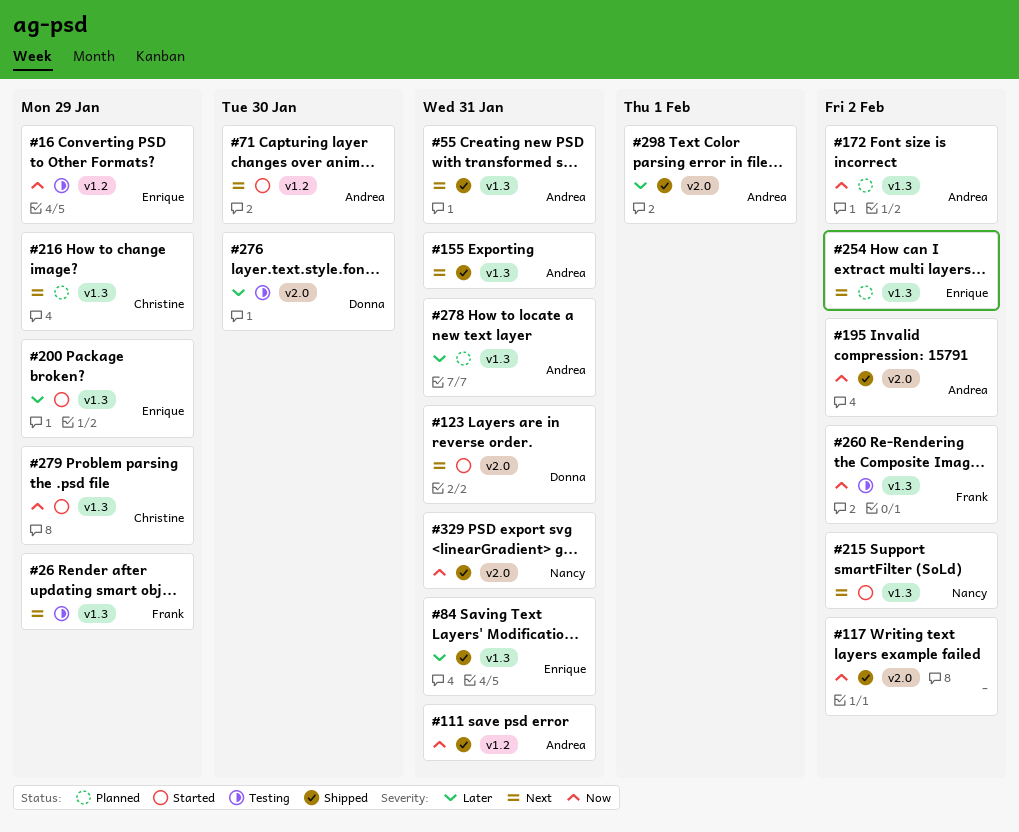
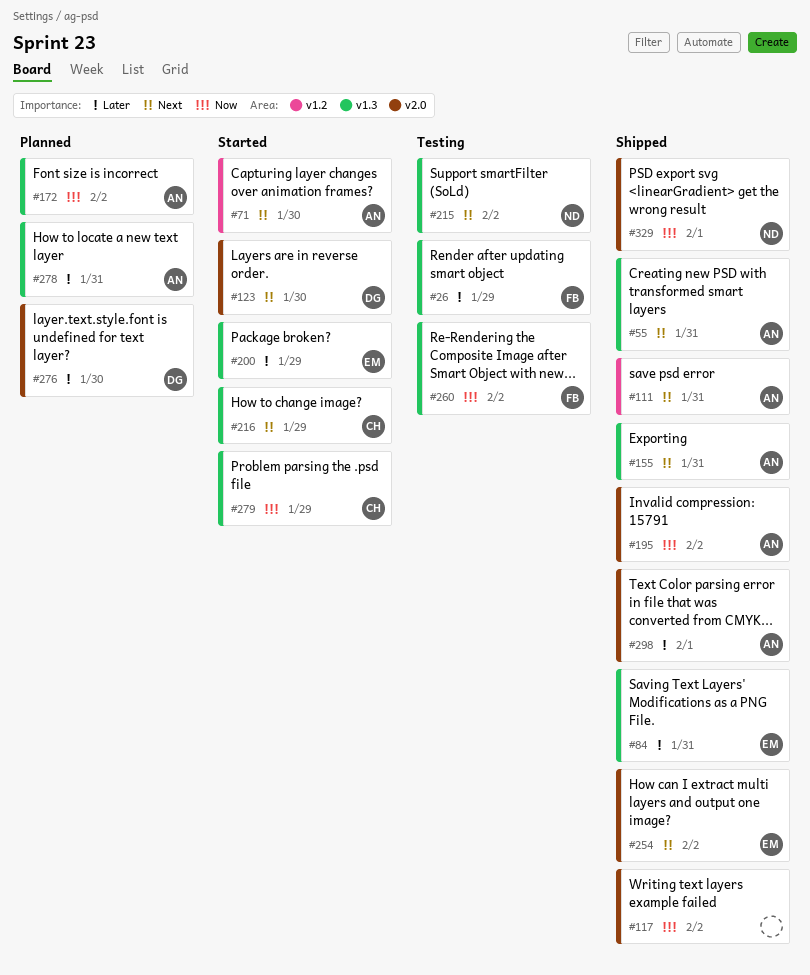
#16: present -> none
#26, priority: Next -> Later
#111, priority: Now -> Next
#123, due: Jan 31 -> Jan 30
#215, status: Started -> Testing
#216, status: Planned -> Started
#254, status: Planned -> Shipped
#254, label: v1.3 -> v2.0
#276, status: Testing -> Planned
#329, due: Jan 31 -> Feb 1

